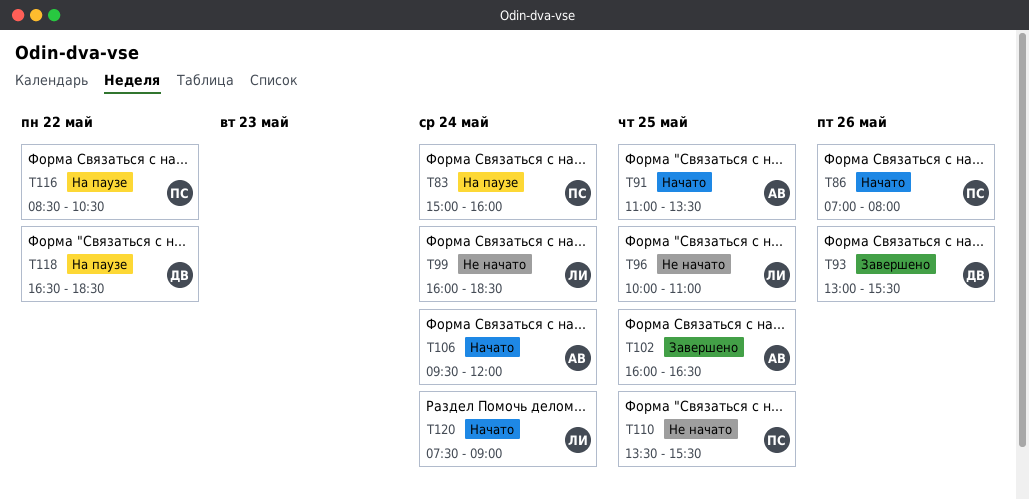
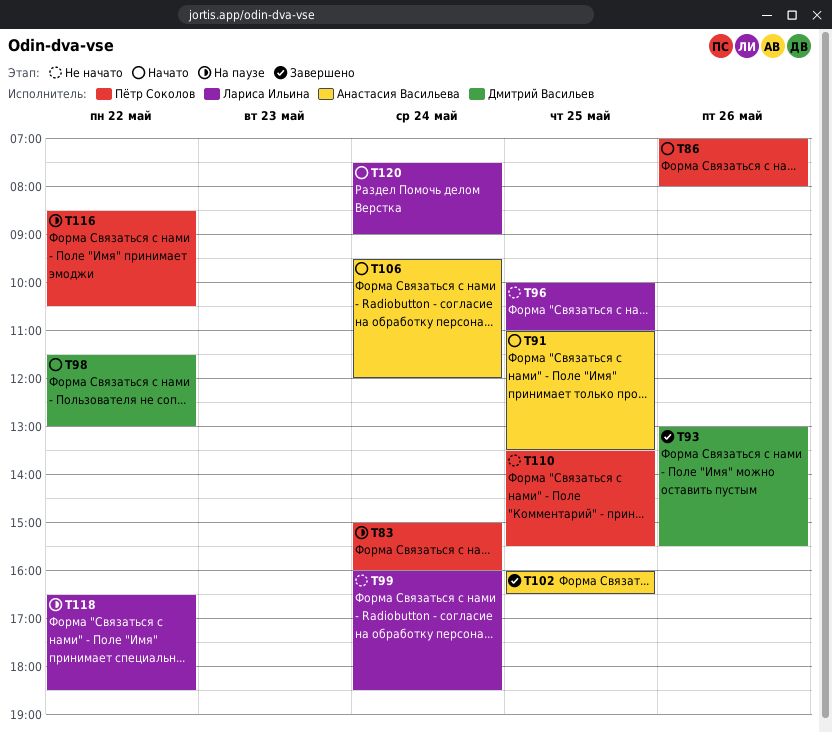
T98: none -> present
T118, owner: Дмитрий Васильев -> Лариса Ильина

